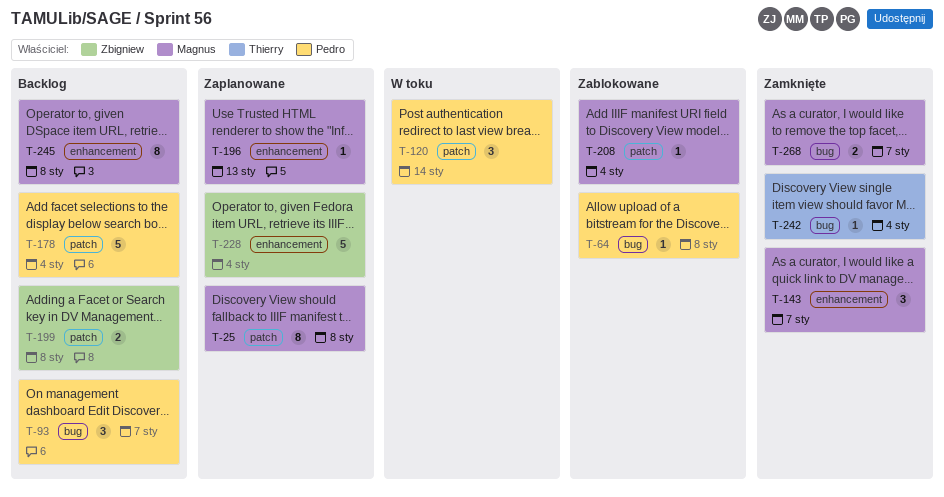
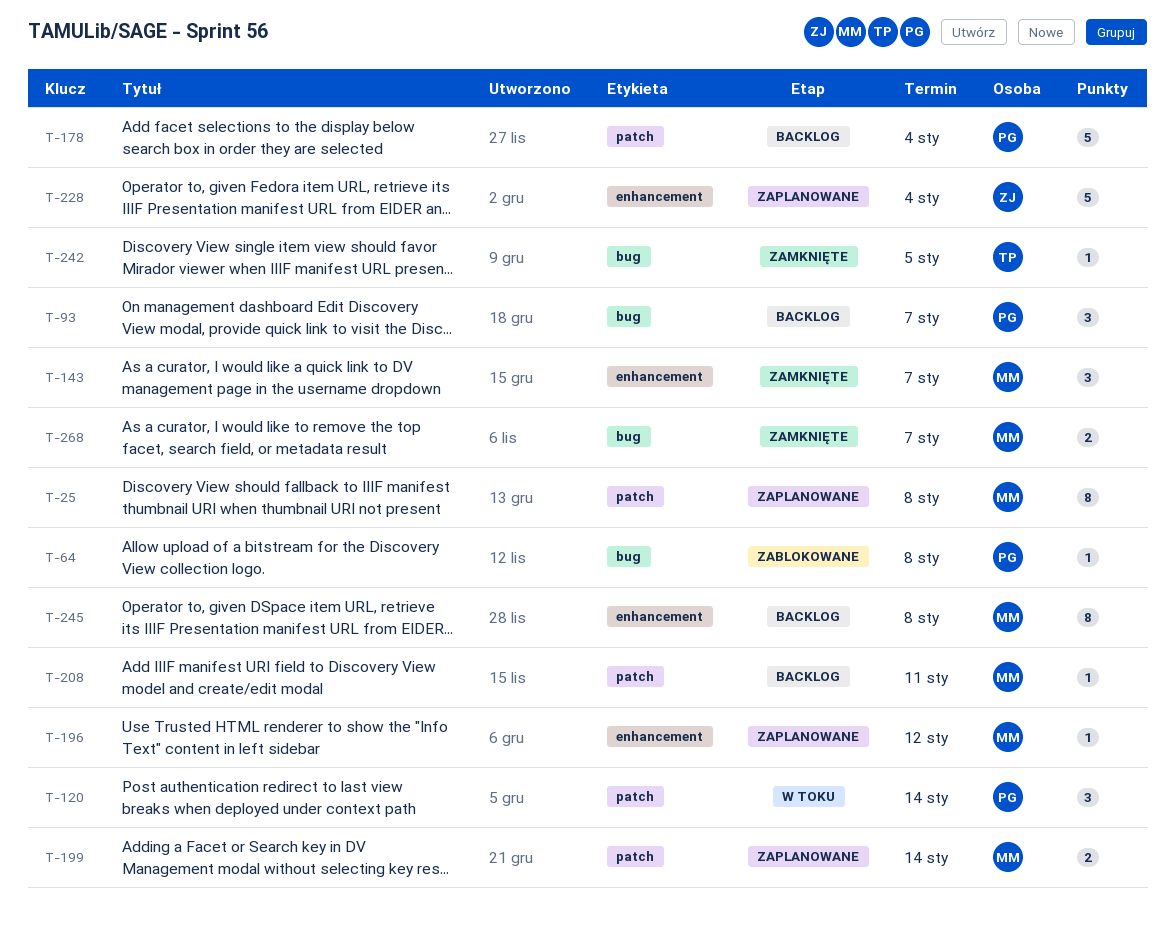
T-196, due: Jan 13 -> Jan 12
T-199, status: Backlog -> Zaplanowane
T-199, owner: Zbigniew -> Magnus
T-199, due: Jan 8 -> Jan 14
T-208, status: Zablokowane -> Backlog
T-208, due: Jan 4 -> Jan 11
T-242, due: Jan 4 -> Jan 5

